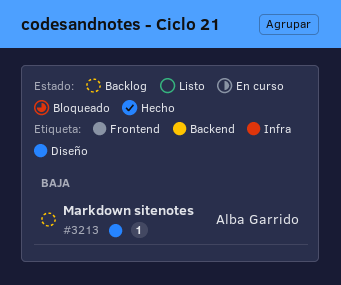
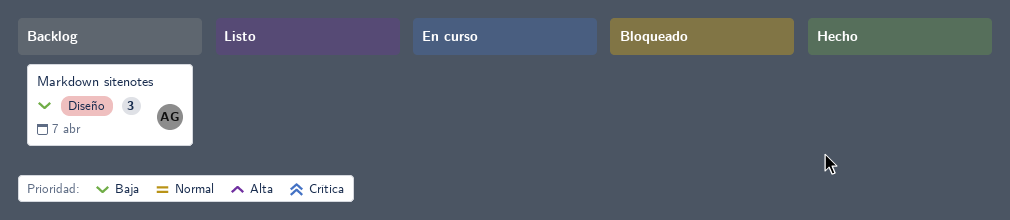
Markdown sitenotes, estimate: 1 -> 3

